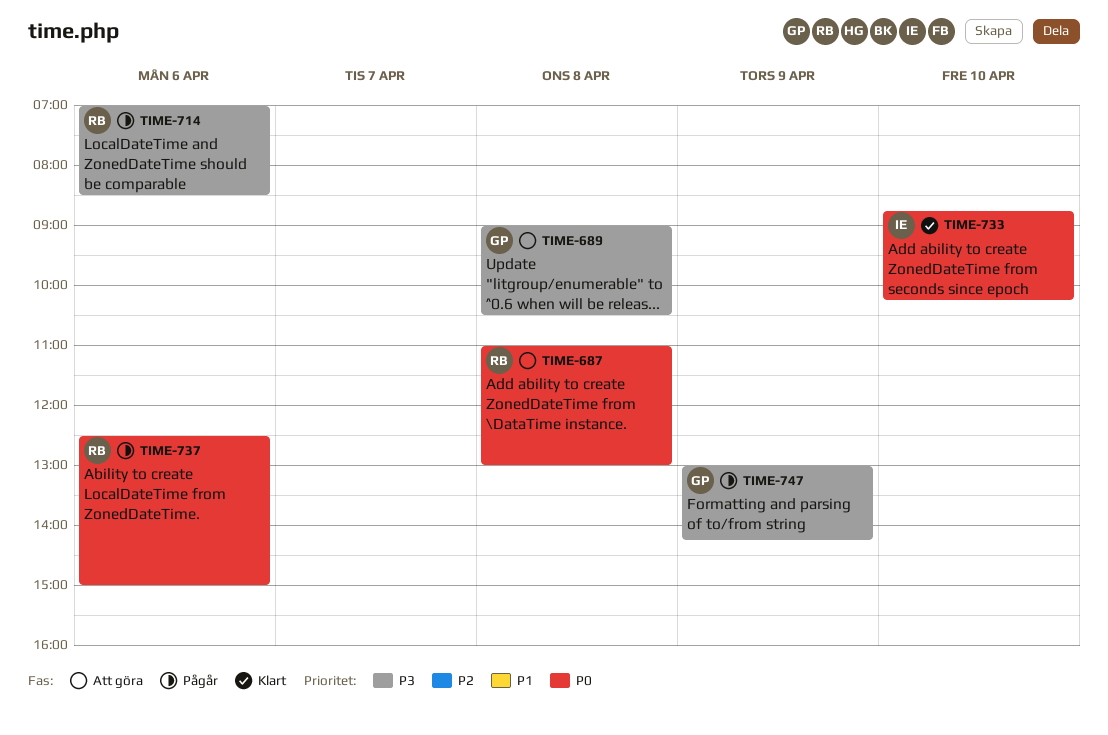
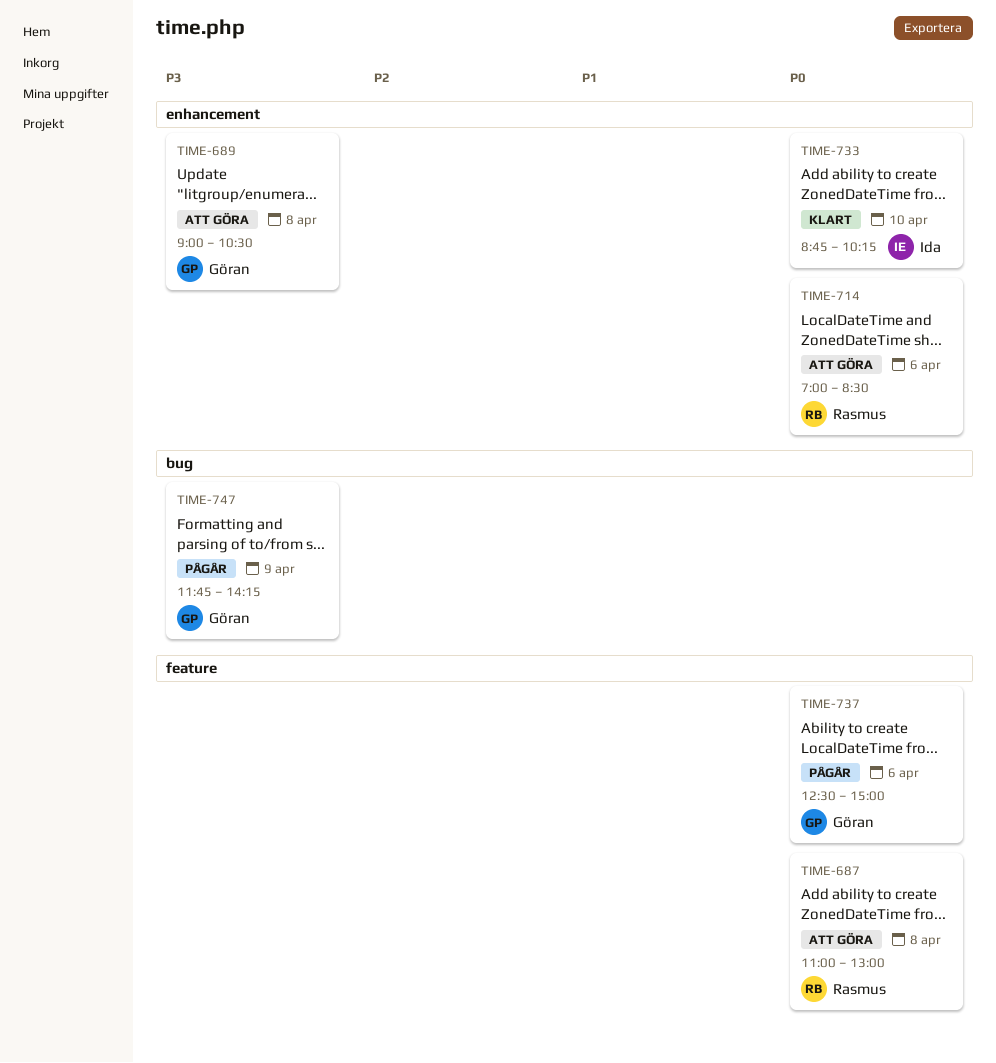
TIME-714, status: Pågår -> Att göra
TIME-714, priority: P3 -> P0
TIME-737, owner: Rasmus -> Göran
TIME-747, begins: 13:00 -> 11:45

